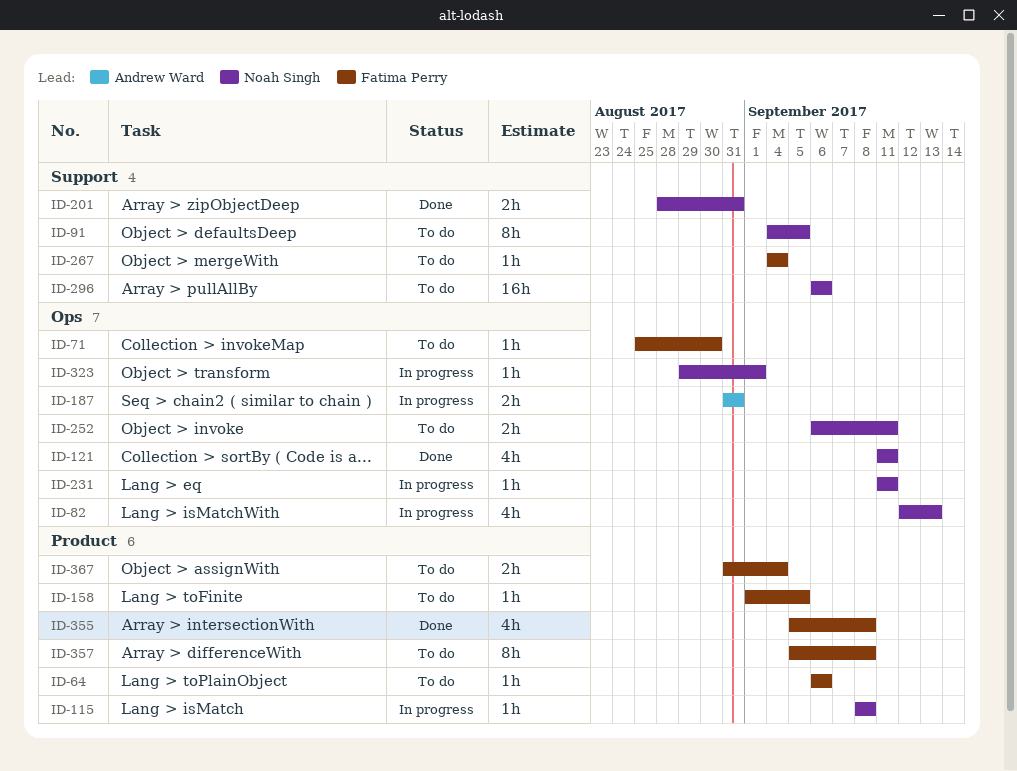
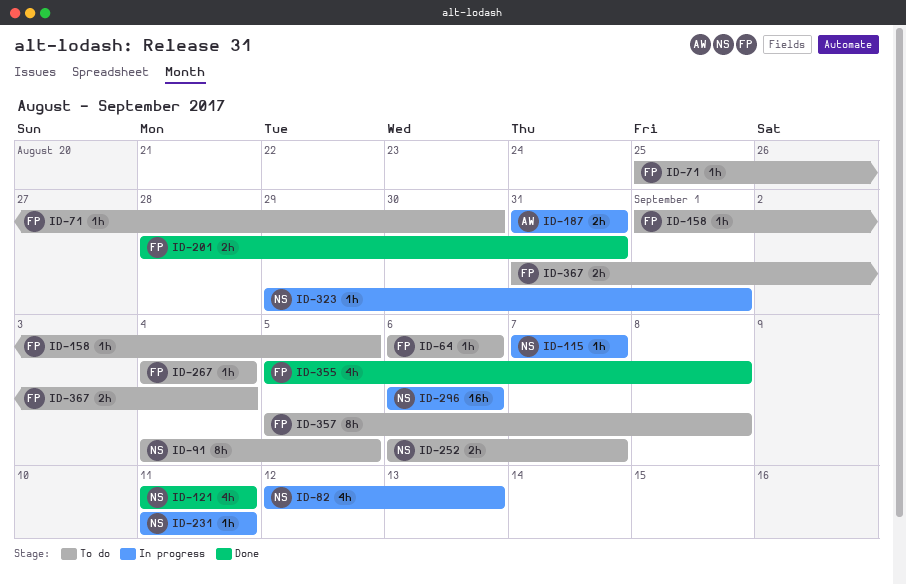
ID-115, start: Sep 8 -> Sep 7
ID-115, due: Sep 8 -> Sep 7
ID-201, owner: Noah Singh -> Fatima Perry
ID-252, due: Sep 11 -> Sep 7
ID-296, status: To do -> In progress

